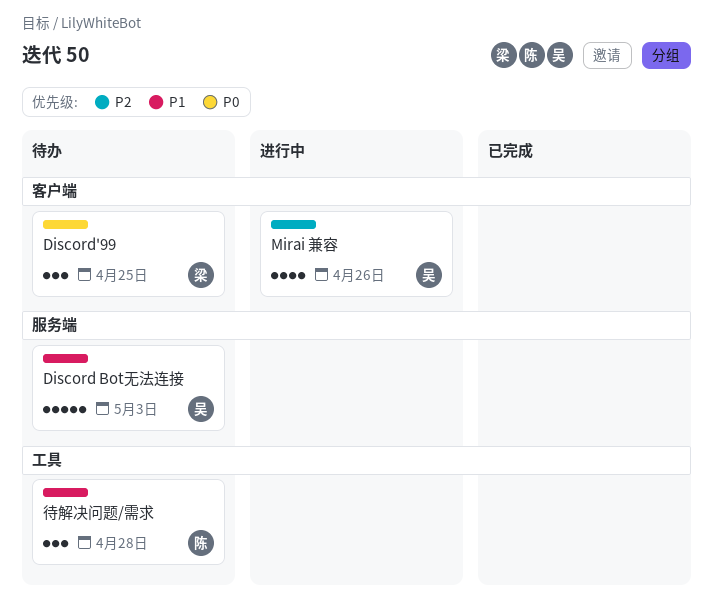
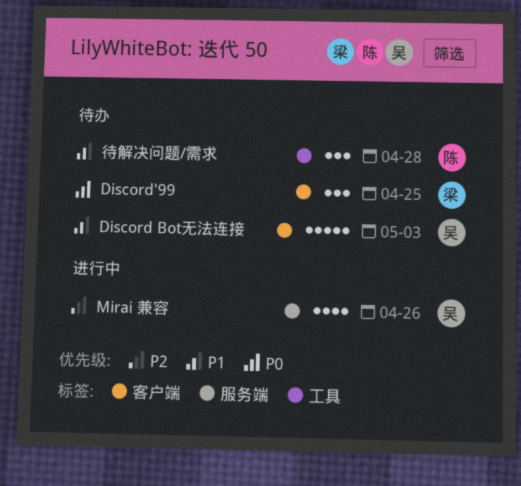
Discord Bot无法连接, label: 服务端 -> 客户端
Mirai 兼容, label: 客户端 -> 服务端

